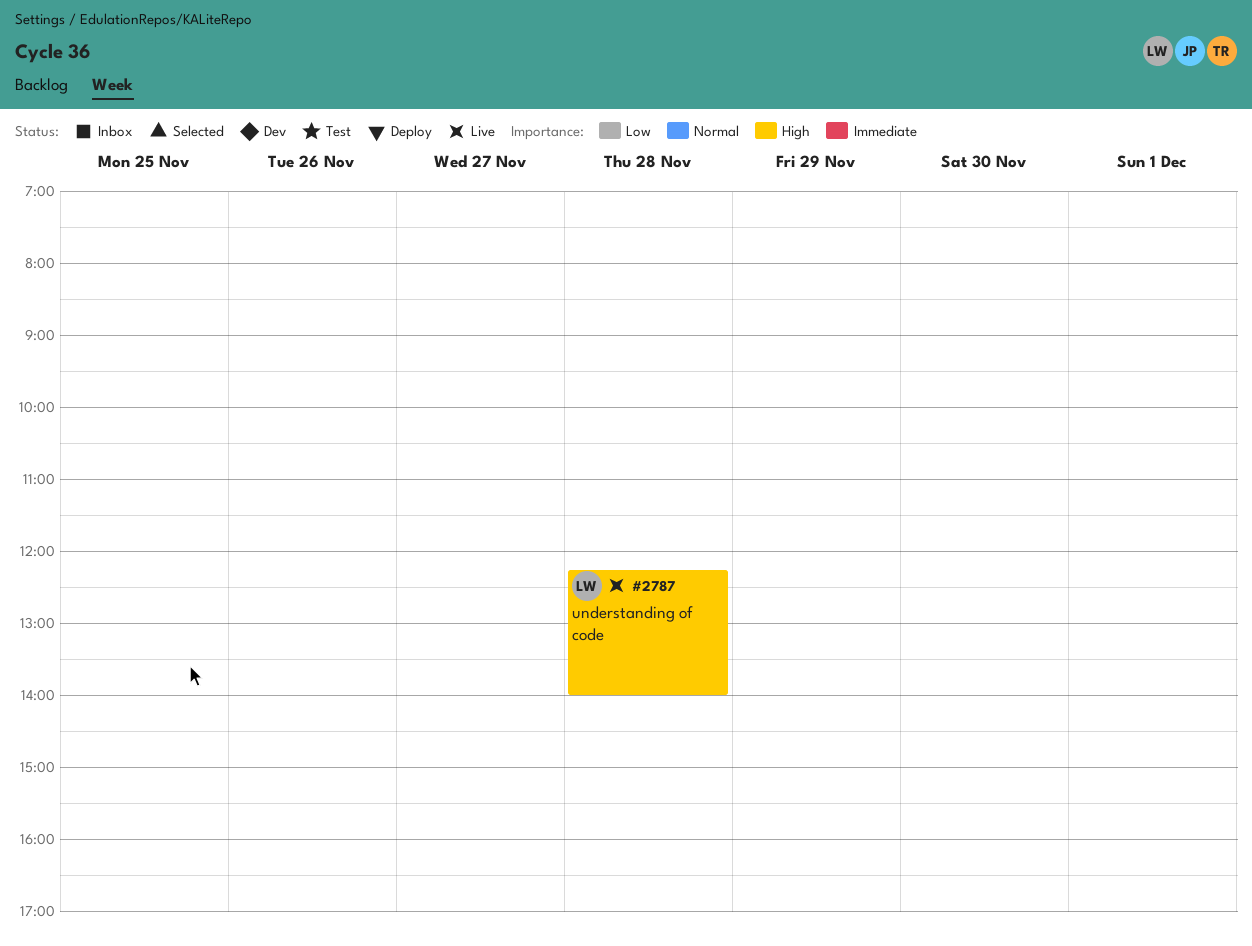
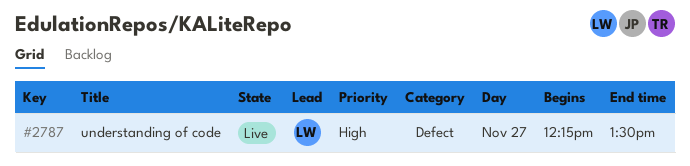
#2787, day: Nov 28 -> Nov 27
#2787, ends: 14:00 -> 13:30

